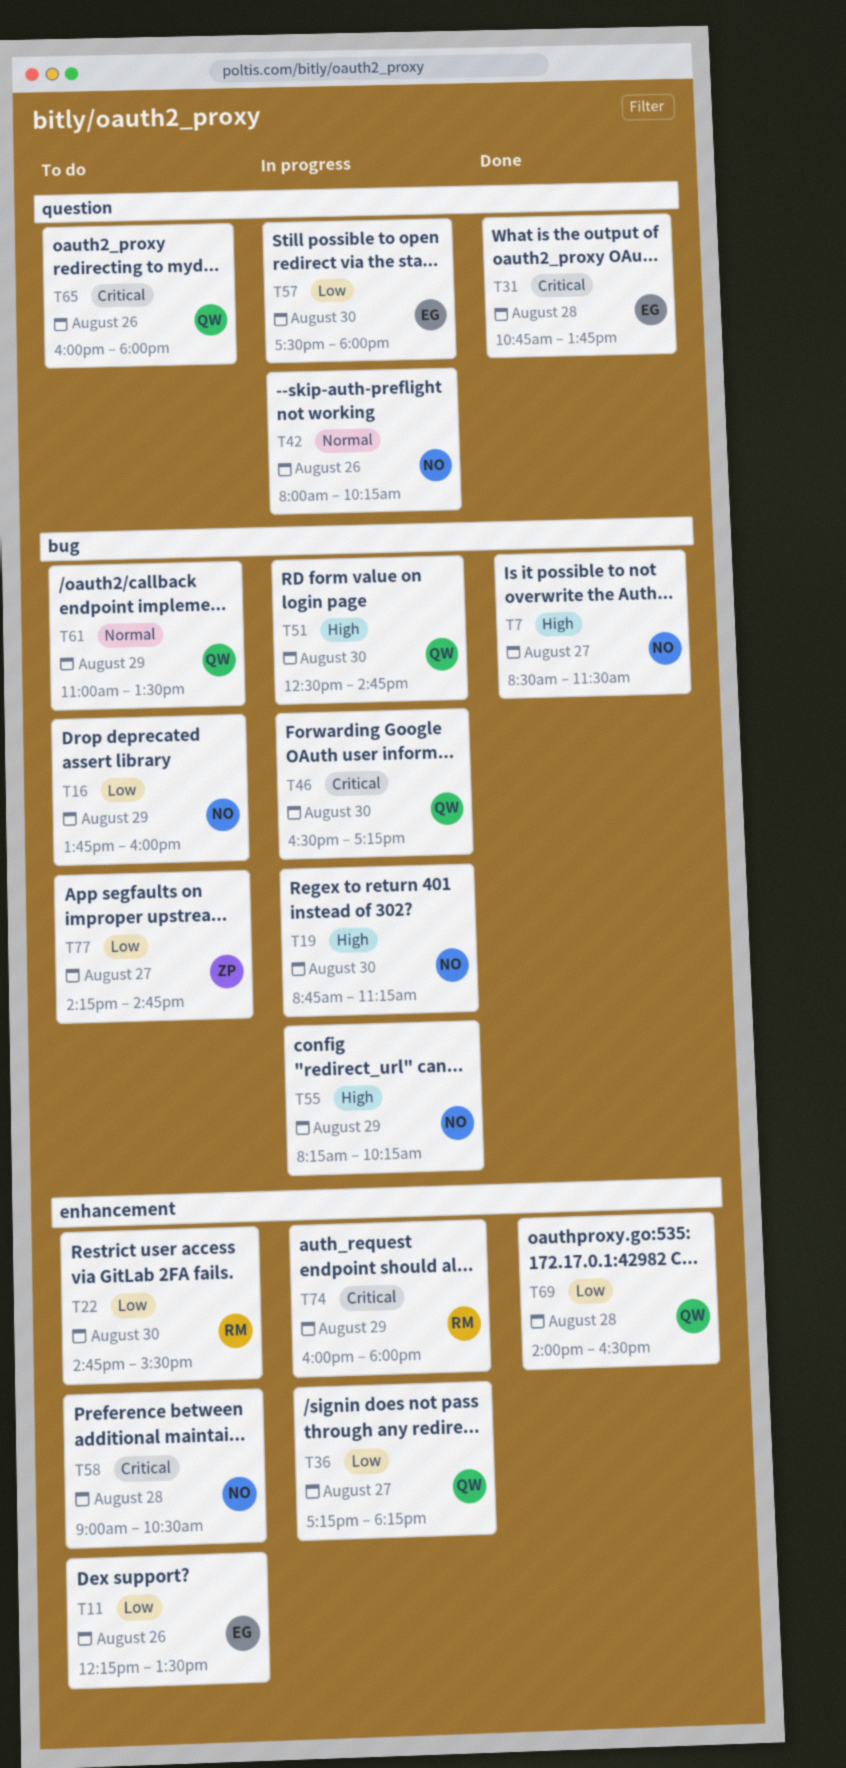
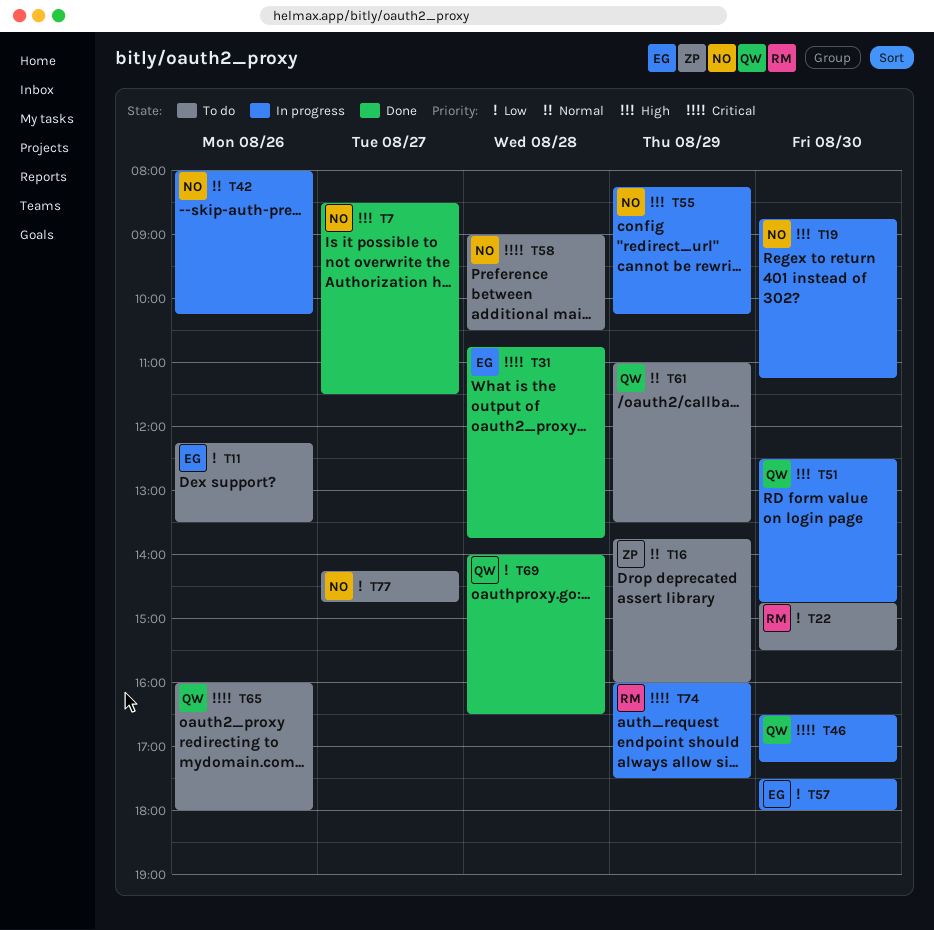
T16, owner: NO -> ZP
T16, priority: Low -> Normal
T36: present -> none
T74, ends: 18:00 -> 17:30
T77, owner: ZP -> NO

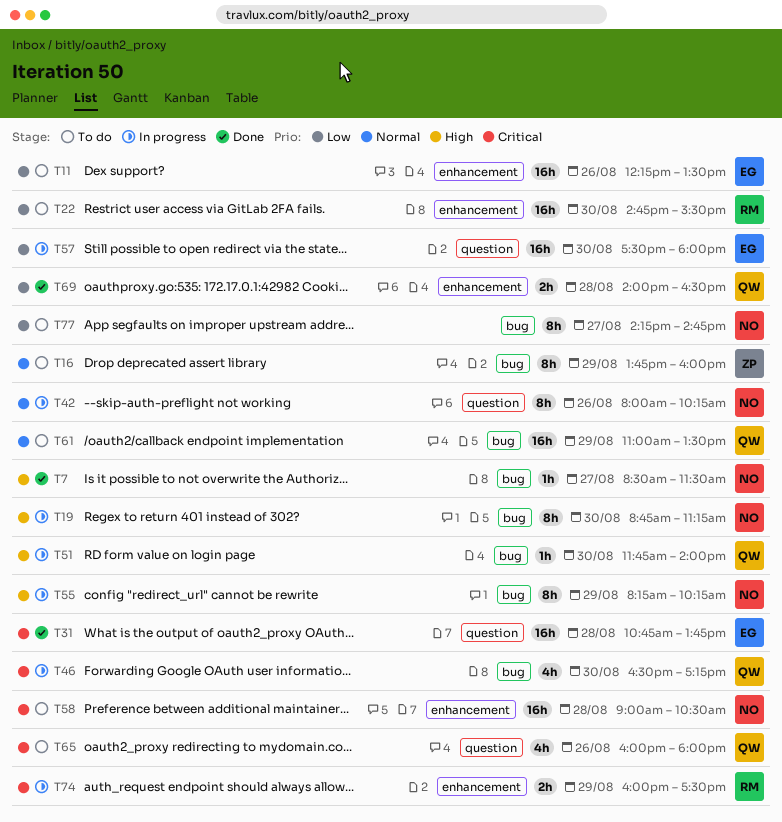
T51, begins: 12:30 -> 11:45
T51, ends: 14:45 -> 14:00

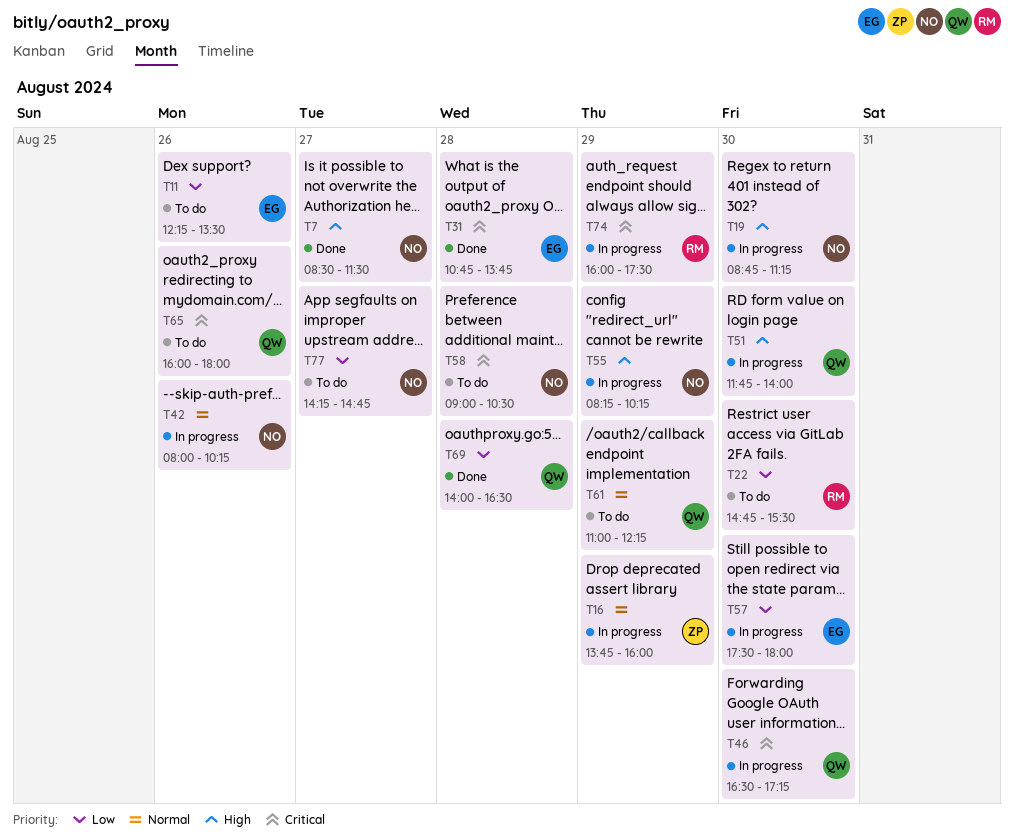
T16, status: To do -> In progress
T61, ends: 13:30 -> 12:15

